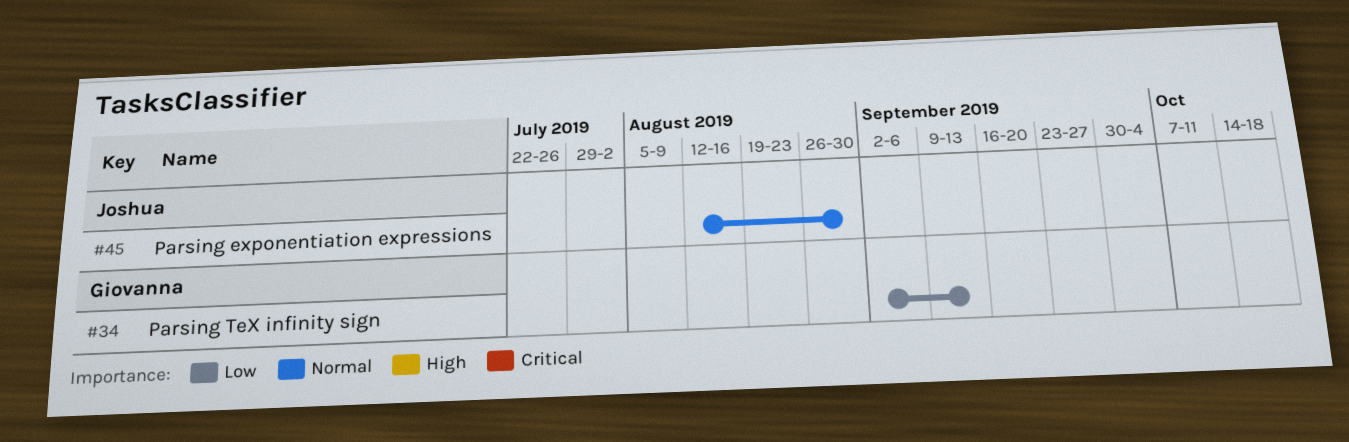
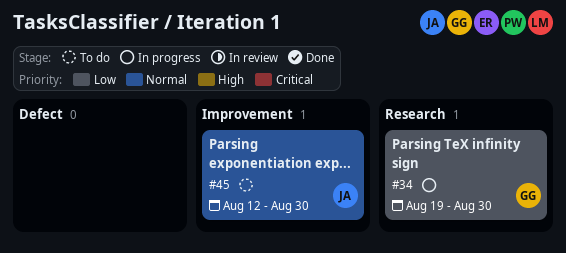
#34, start: Sep 2 -> Aug 19
#34, due: Sep 13 -> Aug 30

